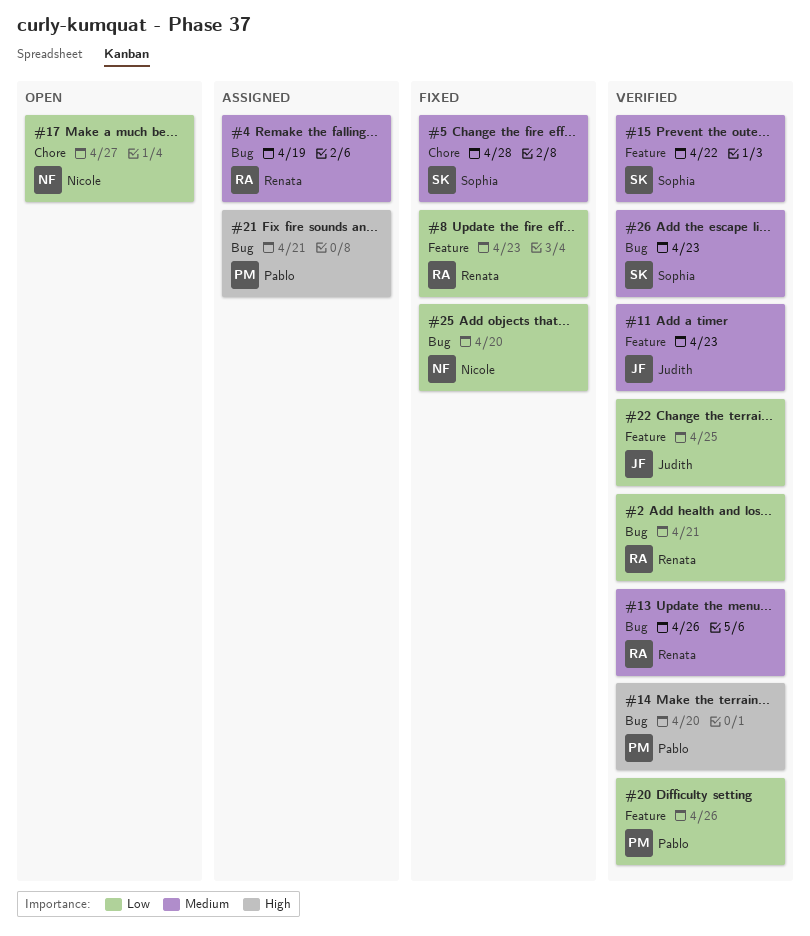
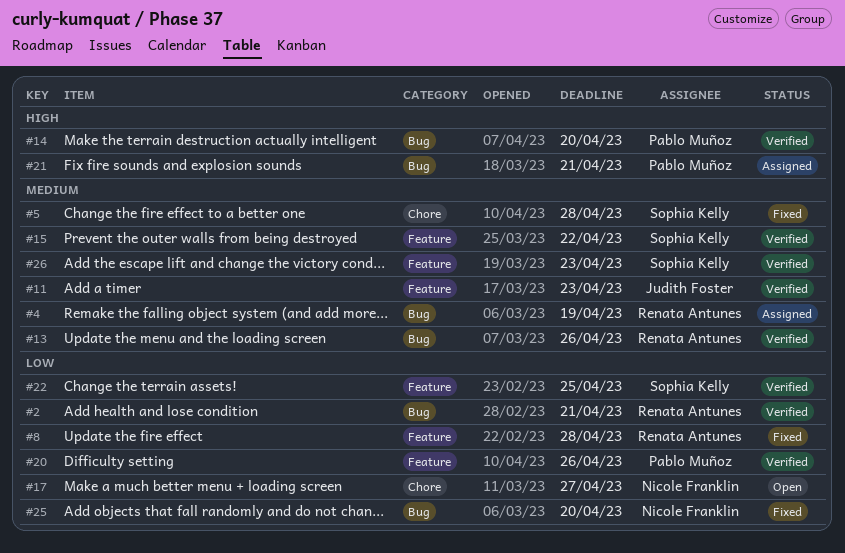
#8, due: Apr 23 -> Apr 28
#22, owner: Judith Foster -> Sophia Kelly
#26, label: Bug -> Feature

